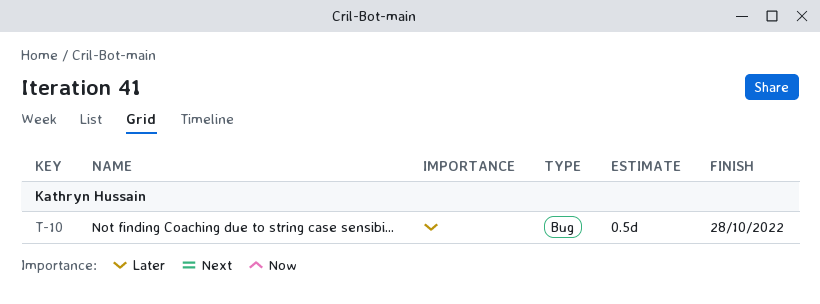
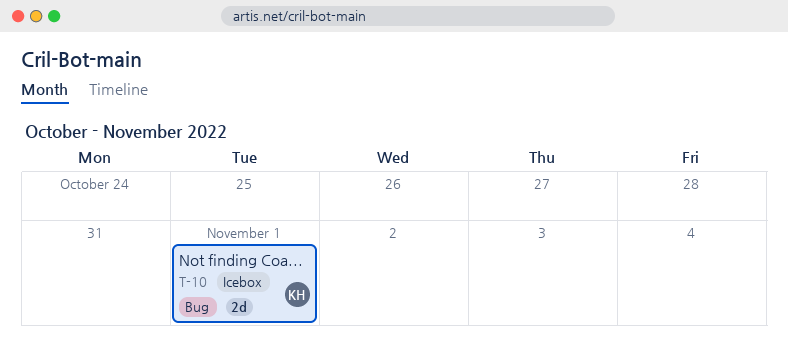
T-10, estimate: 0.5d -> 2d
T-10, due: Oct 28 -> Nov 1

